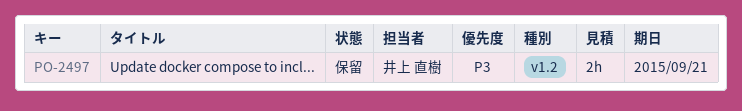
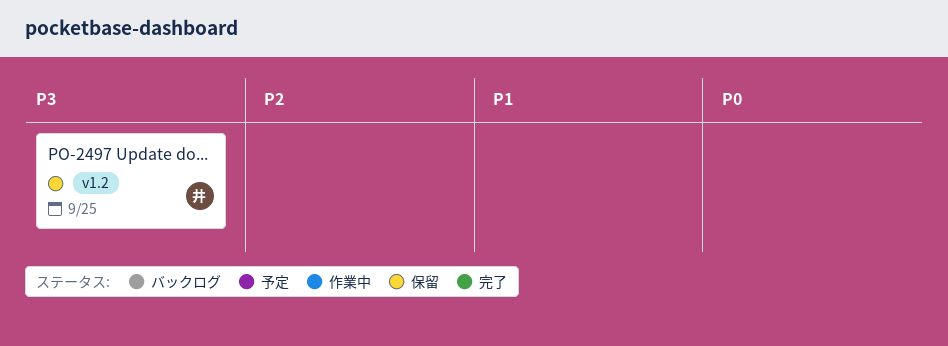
PO-2497, due: Sep 21 -> Sep 25

